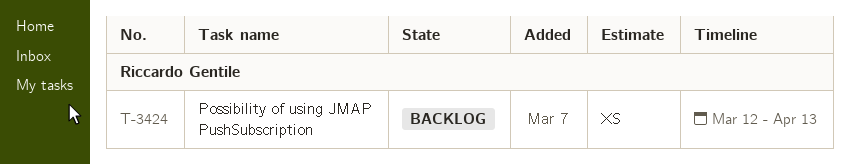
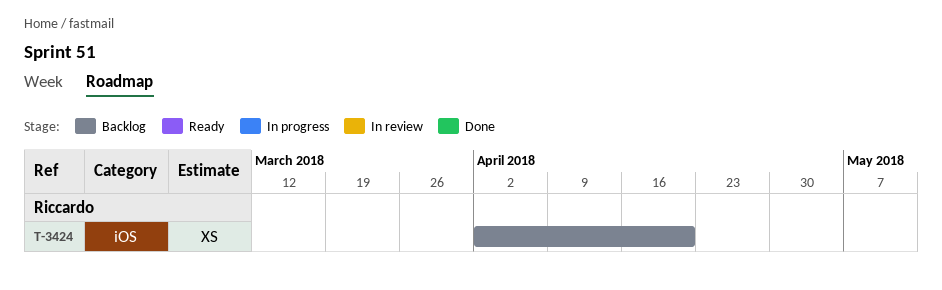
T-3424, start: Mar 12 -> Apr 2
T-3424, due: Apr 13 -> Apr 20

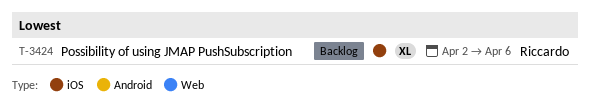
T-3424, estimate: XS -> XL
T-3424, due: Apr 20 -> Apr 6

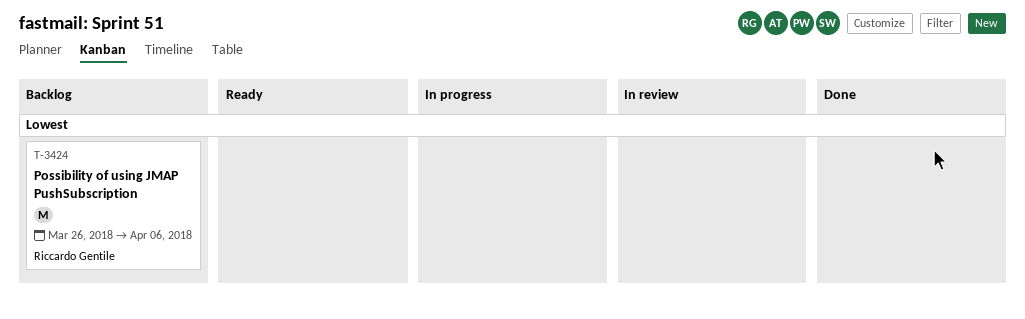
T-3424, estimate: XL -> M
T-3424, start: Apr 2 -> Mar 26

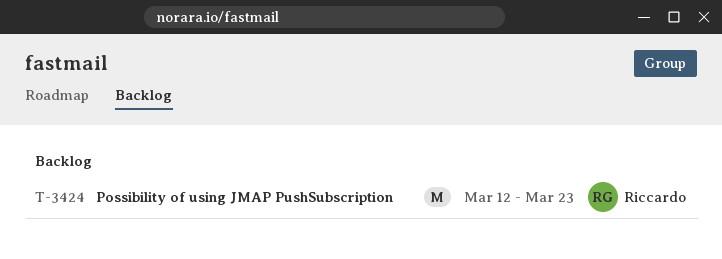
T-3424, start: Mar 26 -> Mar 12
T-3424, due: Apr 6 -> Mar 23

